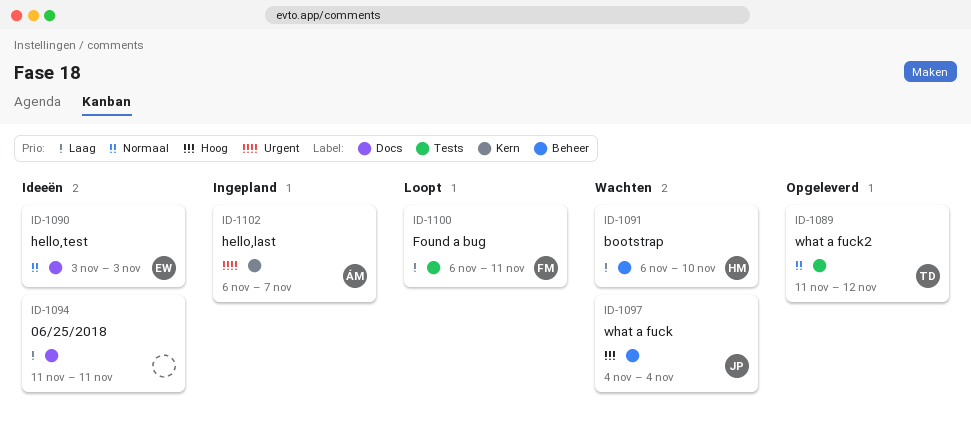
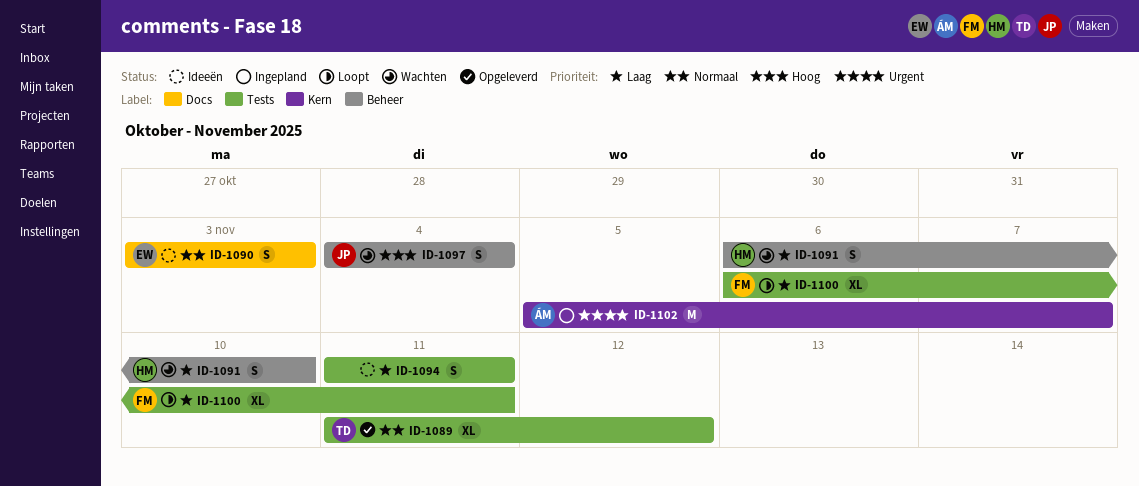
ID-1094, label: Docs -> Tests
ID-1102, start: Nov 6 -> Nov 5

